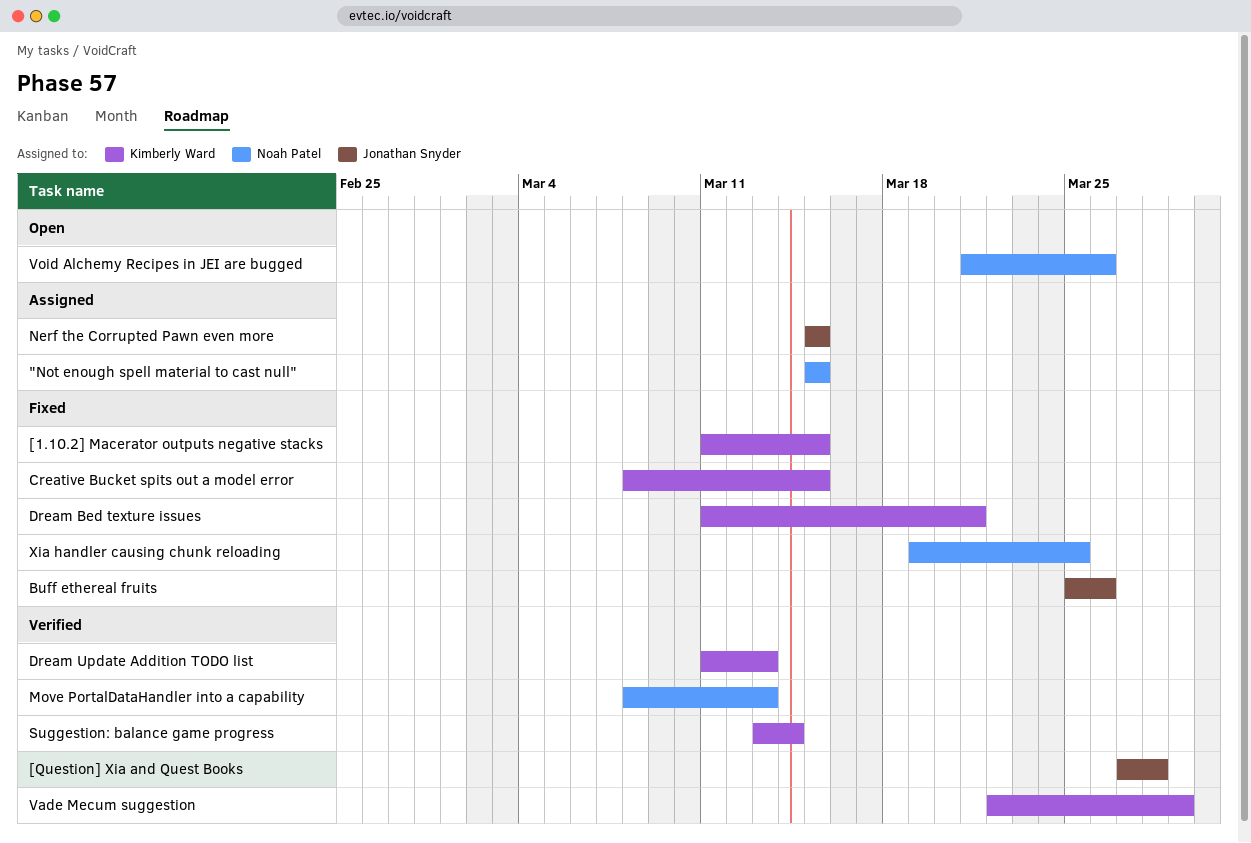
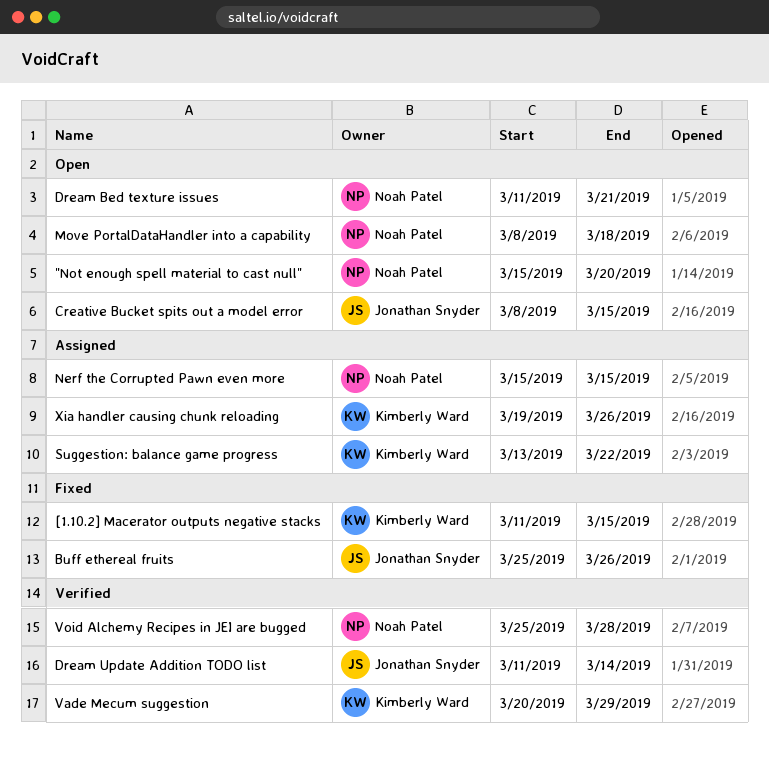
"Not enough spell material to cast null", status: Assigned -> Open
"Not enough spell material to cast null", due: Mar 15 -> Mar 20
[Question] Xia and Quest Books: present -> none
Creative Bucket spits out a model error, status: Fixed -> Open
Creative Bucket spits out a model error, owner: Kimberly Ward -> Jonathan Snyder
Dream Bed texture issues, status: Fixed -> Open
Dream Bed texture issues, owner: Kimberly Ward -> Noah Patel
Dream Update Addition TODO list, owner: Kimberly Ward -> Jonathan Snyder
Dream Update Addition TODO list, due: Mar 13 -> Mar 14
Move PortalDataHandler into a capability, status: Verified -> Open
Move PortalDataHandler into a capability, due: Mar 13 -> Mar 18
Nerf the Corrupted Pawn even more, owner: Jonathan Snyder -> Noah Patel
Suggestion: balance game progress, status: Verified -> Assigned
Suggestion: balance game progress, due: Mar 14 -> Mar 22
Vade Mecum suggestion, start: Mar 22 -> Mar 20
Void Alchemy Recipes in JEI are bugged, status: Open -> Verified
Void Alchemy Recipes in JEI are bugged, start: Mar 21 -> Mar 25
Void Alchemy Recipes in JEI are bugged, due: Mar 26 -> Mar 28
Xia handler causing chunk reloading, status: Fixed -> Assigned
Xia handler causing chunk reloading, owner: Noah Patel -> Kimberly Ward
Xia handler causing chunk reloading, due: Mar 25 -> Mar 26

